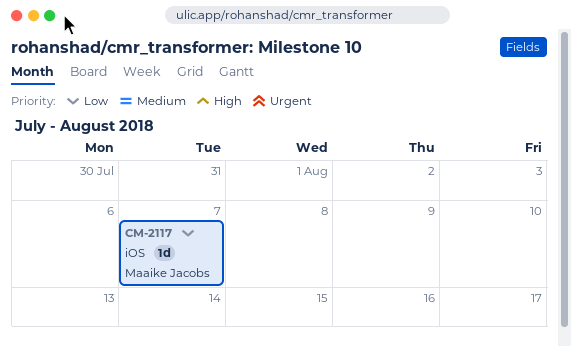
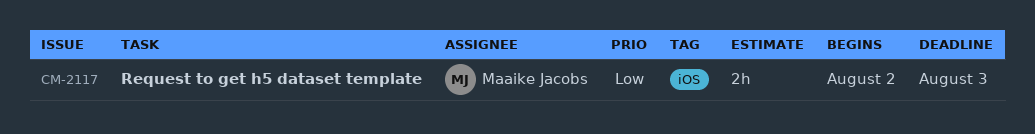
CM-2117, estimate: 1d -> 2h
CM-2117, due: Aug 7 -> Aug 3

